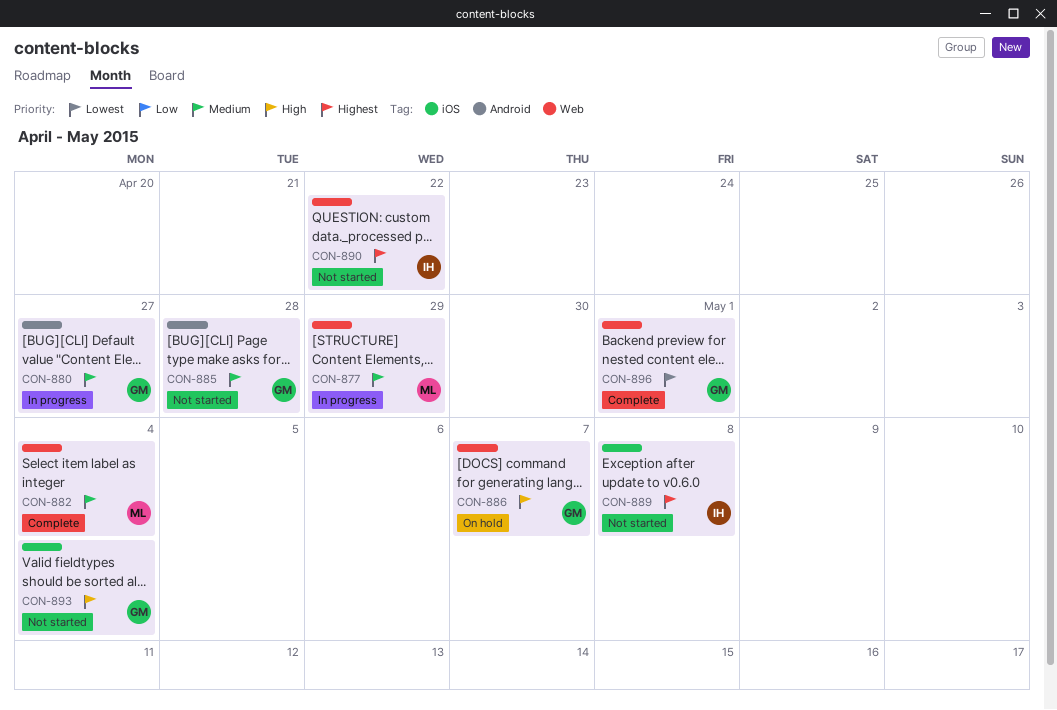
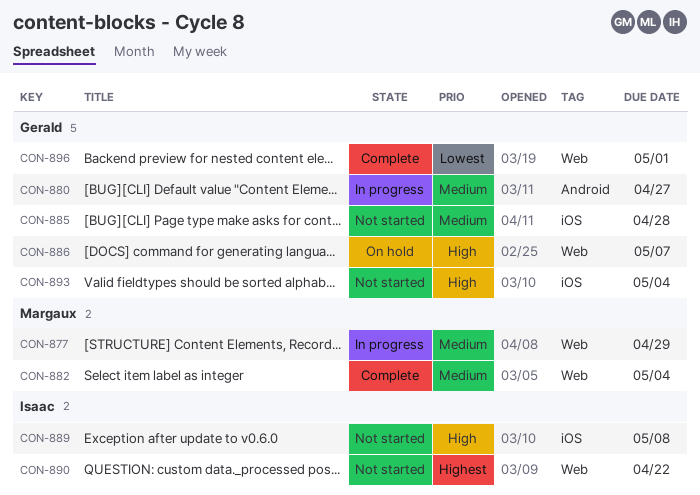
CON-885, label: Android -> iOS
CON-889, priority: Highest -> High

